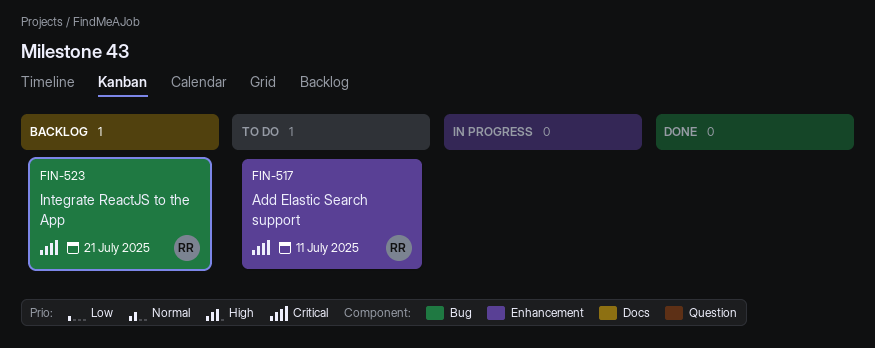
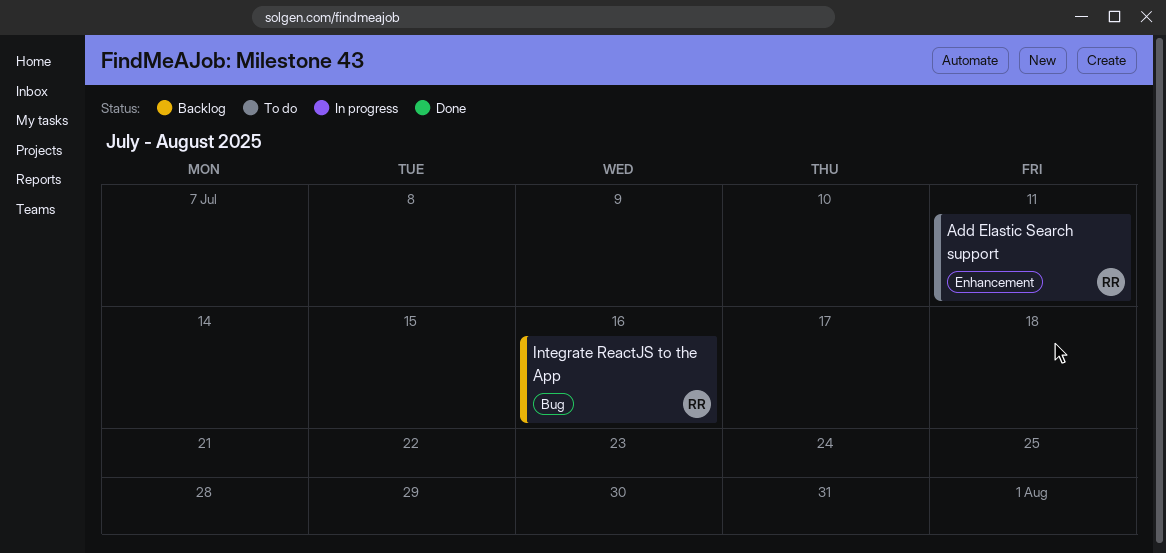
Integrate ReactJS to the App, due: Jul 21 -> Jul 16

